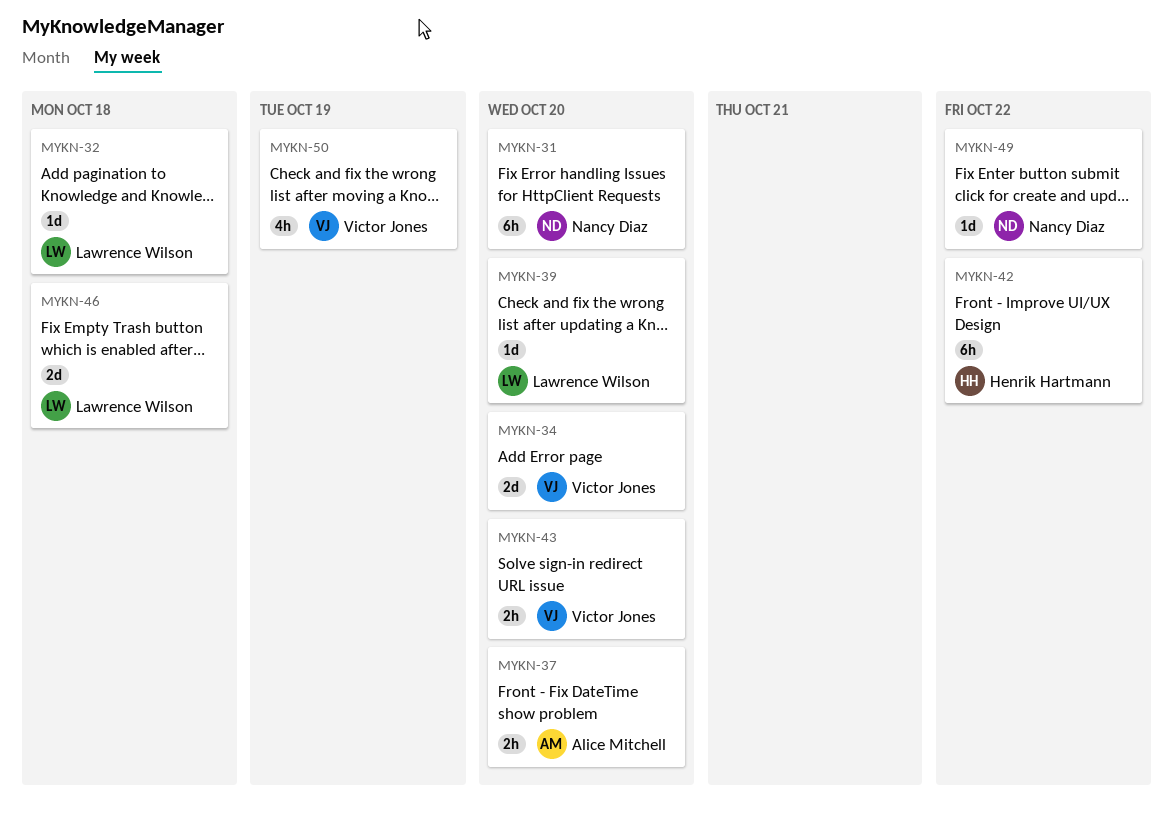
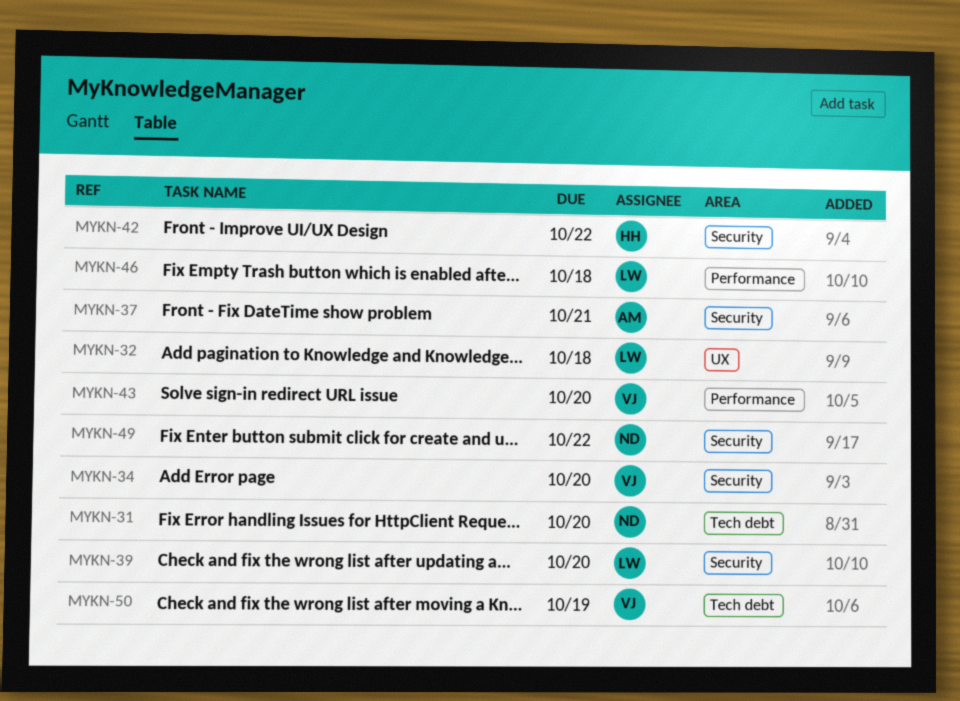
MYKN-37, due: Oct 20 -> Oct 21

